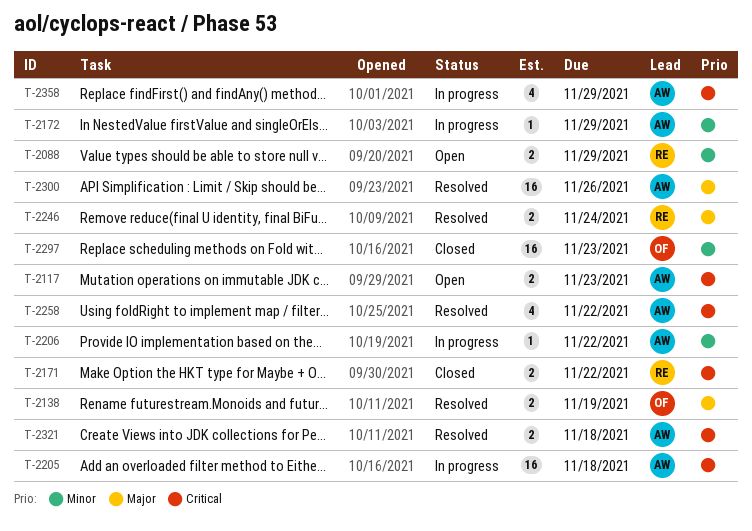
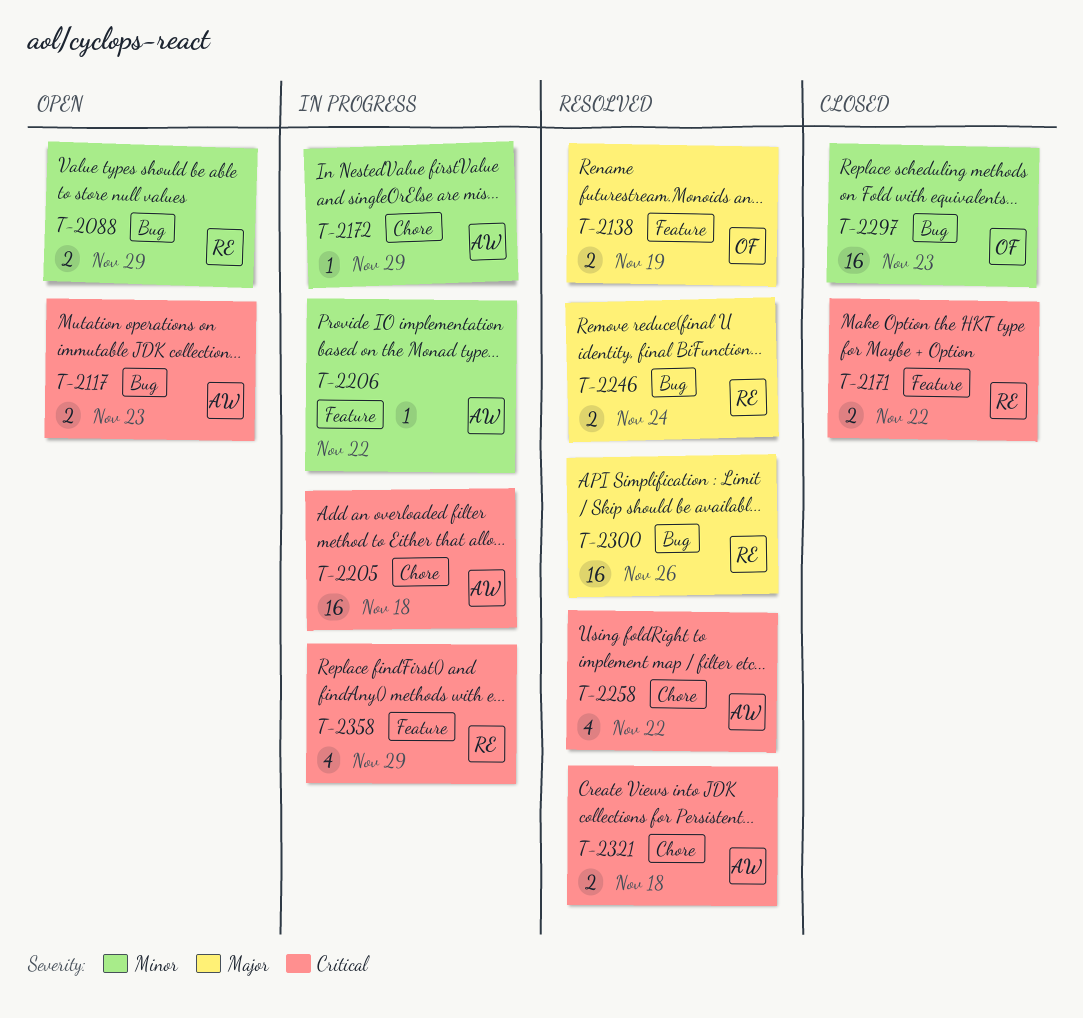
T-2300, owner: AW -> RE
T-2358, owner: AW -> RE

